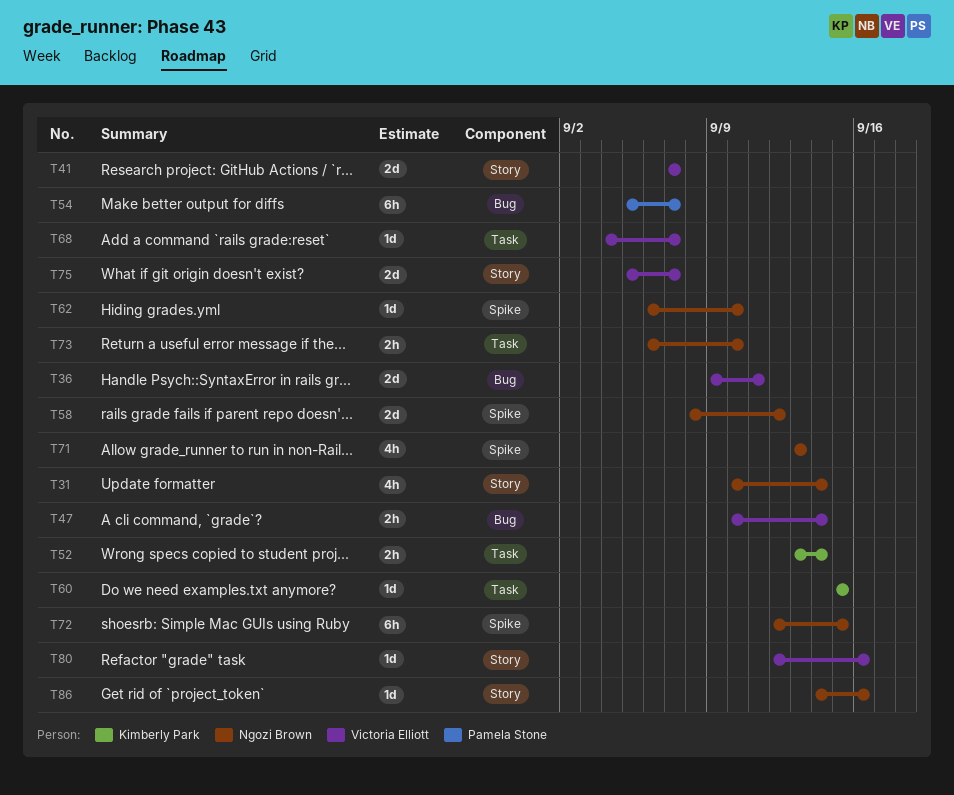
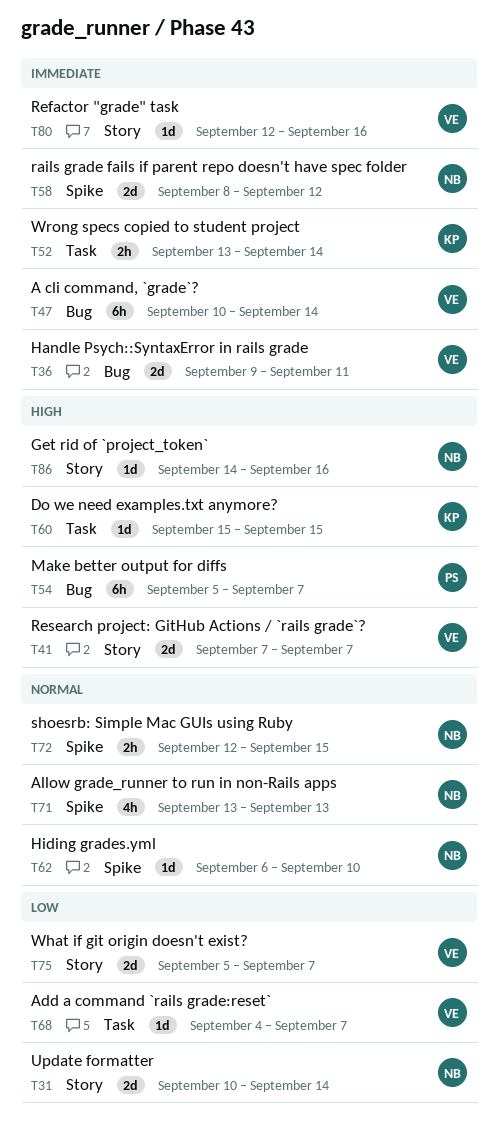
T31, estimate: 4h -> 2d
T47, estimate: 2h -> 6h
T72, estimate: 6h -> 2h
T73: present -> none

